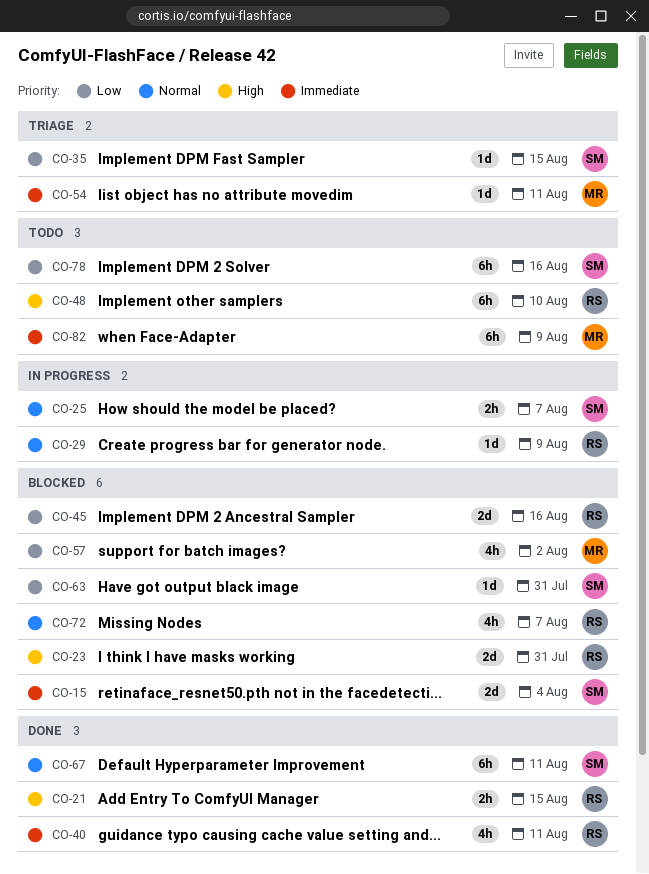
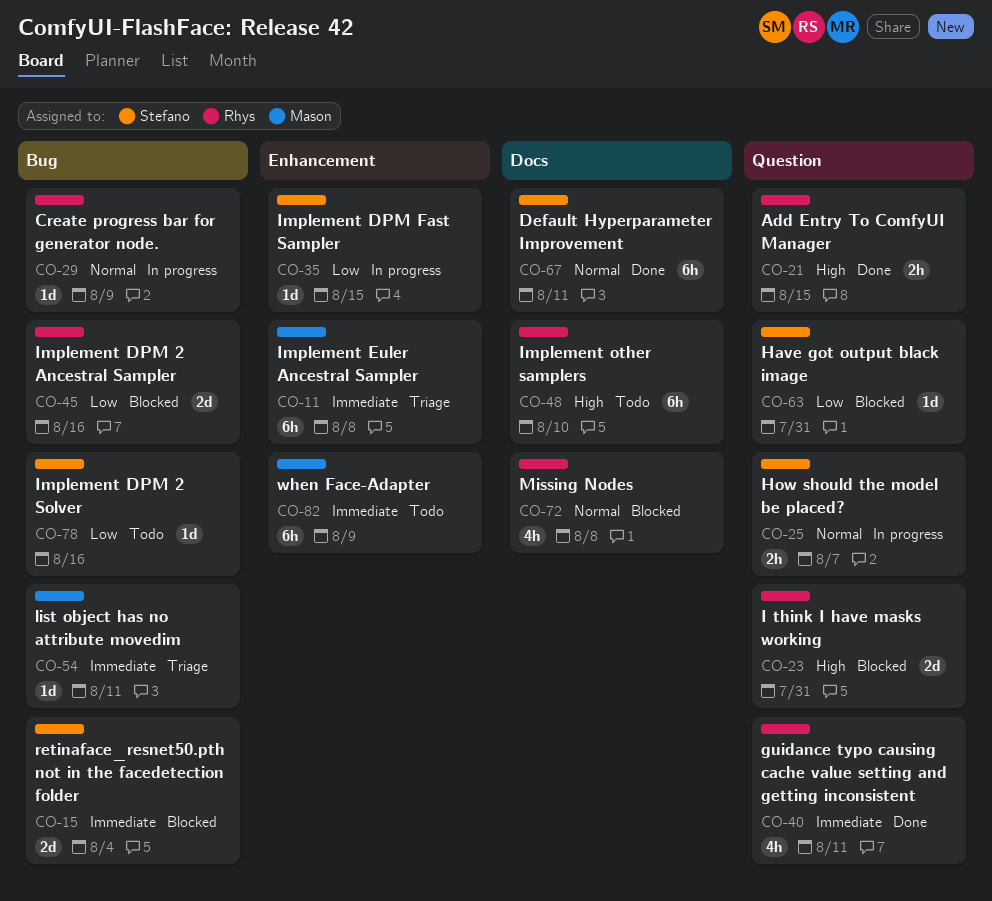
CO-11: none -> present
CO-35, status: Triage -> In progress
CO-57: present -> none
CO-72, due: Aug 7 -> Aug 8
CO-78, estimate: 6h -> 1d

